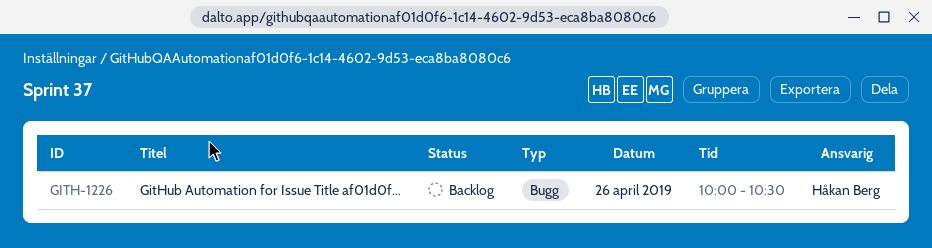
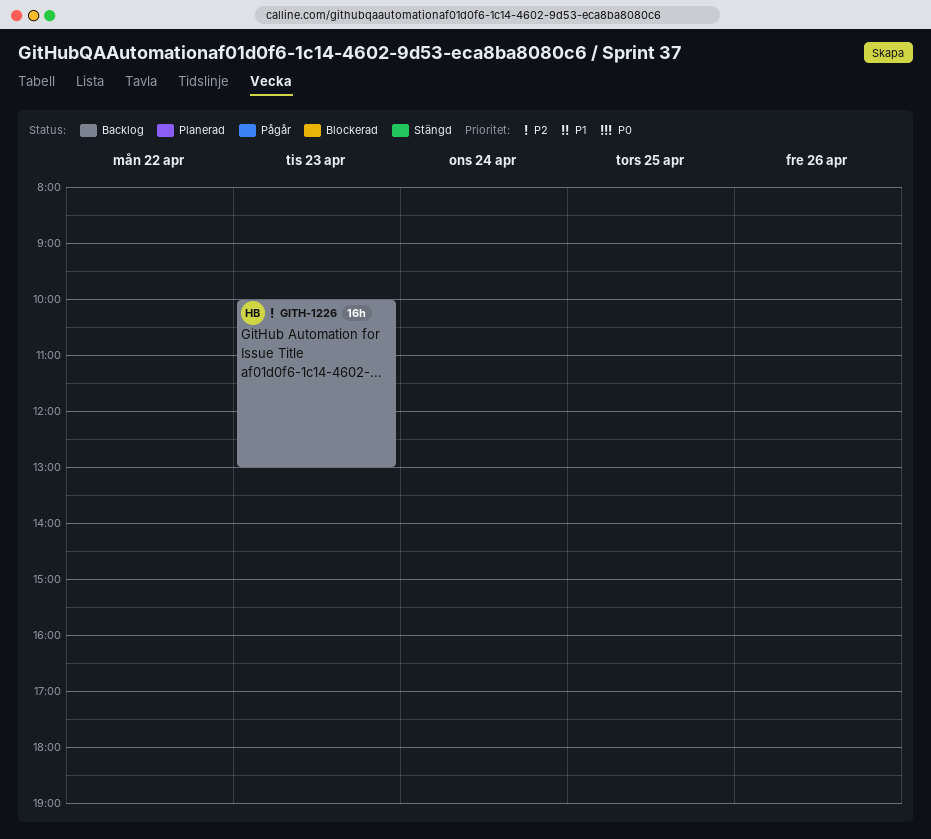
GITH-1226, day: Apr 26 -> Apr 23
GITH-1226, ends: 10:30 -> 13:00

